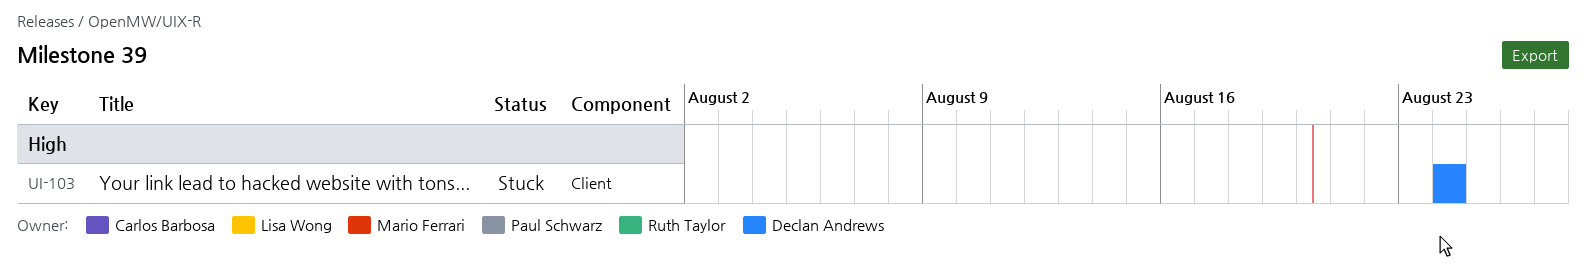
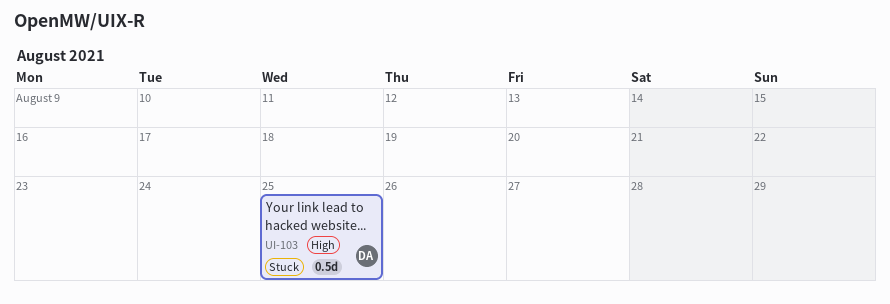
UI-103, due: Aug 24 -> Aug 25

